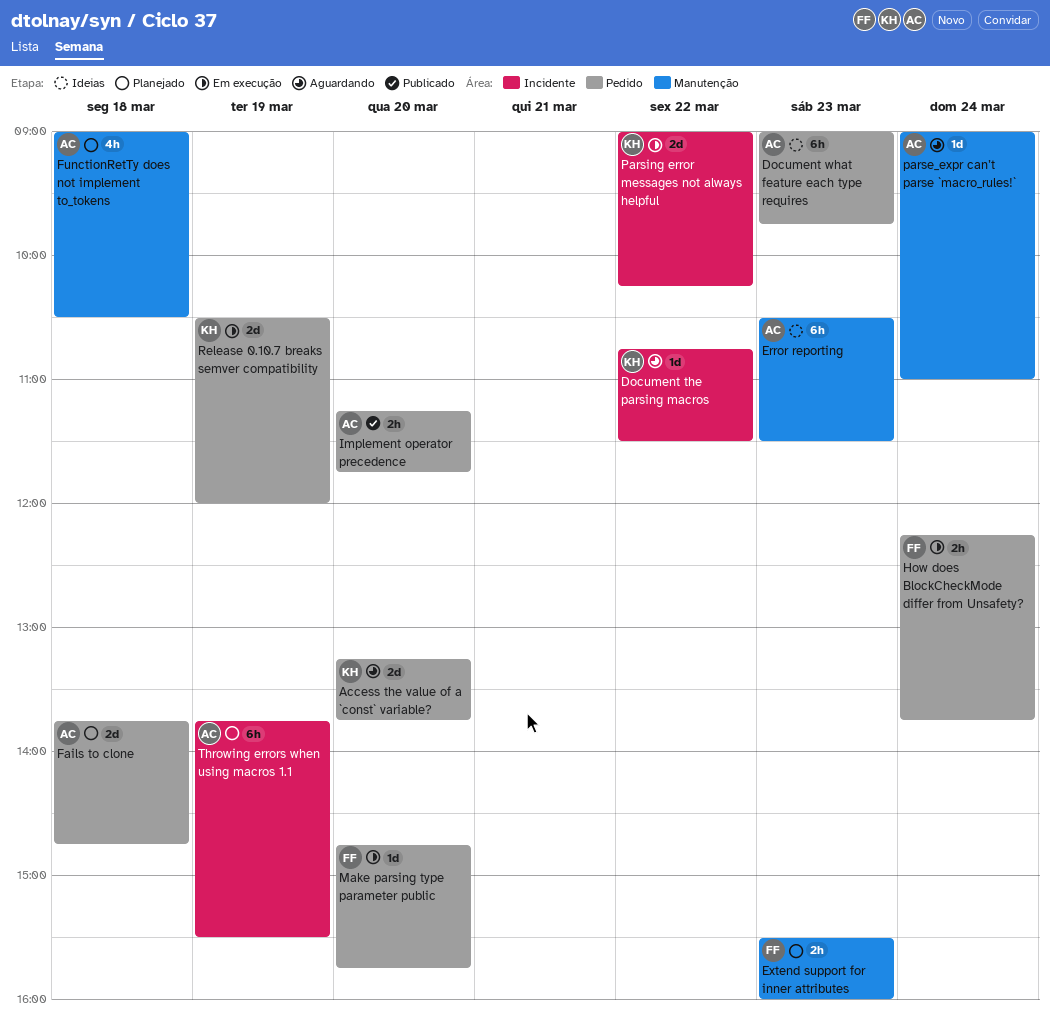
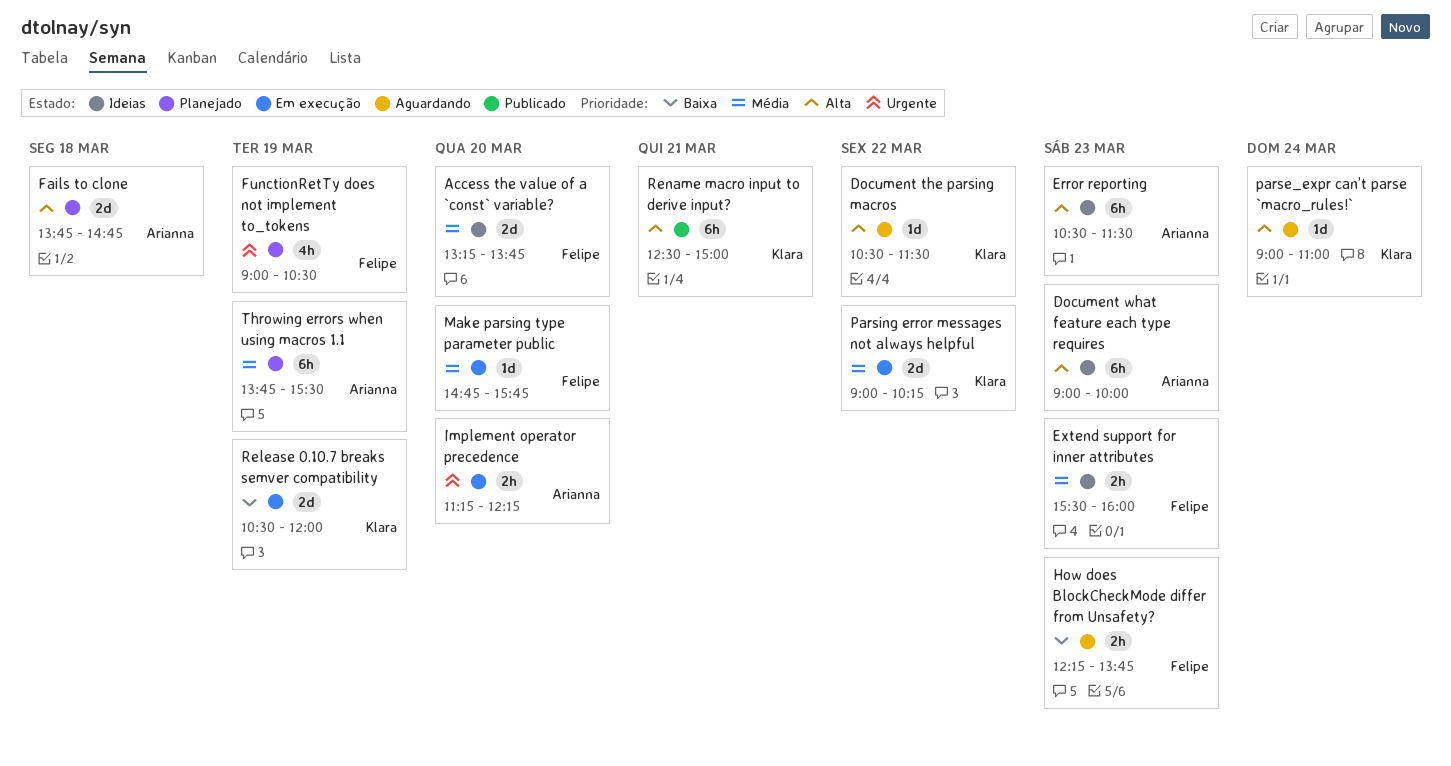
Access the value of a `const` variable?, status: Aguardando -> Ideias
Access the value of a `const` variable?, owner: Klara -> Felipe
Document the parsing macros, begins: 10:45 -> 10:30
Document what feature each type requires, ends: 09:45 -> 10:00
Extend support for inner attributes, status: Planejado -> Ideias
FunctionRetTy does not implement to_tokens, owner: Arianna -> Felipe
FunctionRetTy does not implement to_tokens, day: Mar 18 -> Mar 19
How does BlockCheckMode differ from Unsafety?, status: Em execução -> Aguardando
How does BlockCheckMode differ from Unsafety?, day: Mar 24 -> Mar 23
Implement operator precedence, status: Publicado -> Em execução
Implement operator precedence, ends: 11:45 -> 12:15
parse_expr can’t parse `macro_rules!`, owner: Arianna -> Klara
Rename macro input to derive input?: none -> present

